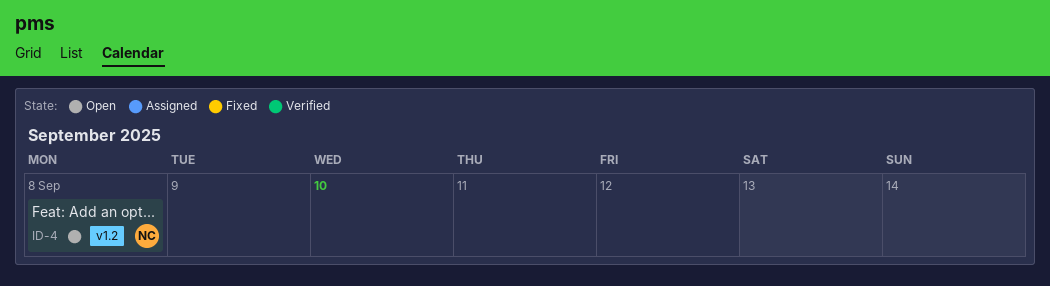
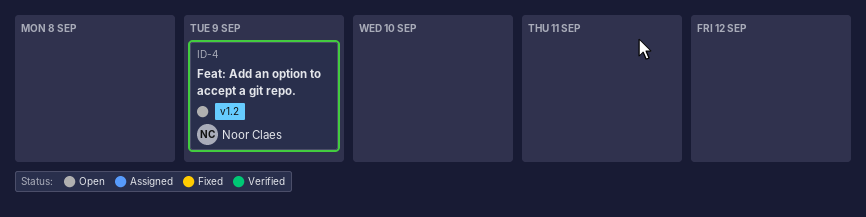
ID-4, due: Sep 8 -> Sep 9

